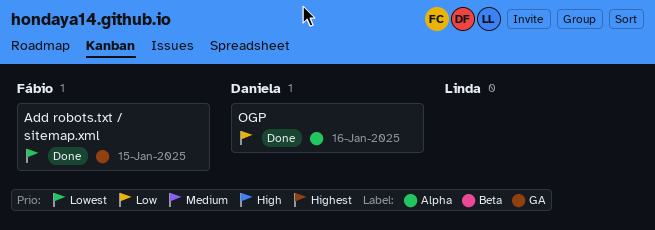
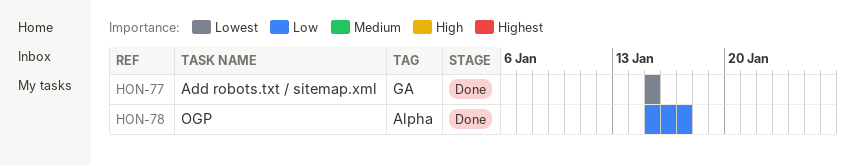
OGP, due: Jan 16 -> Jan 17

